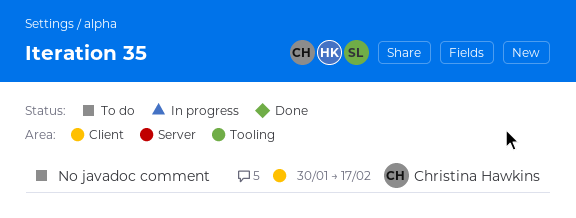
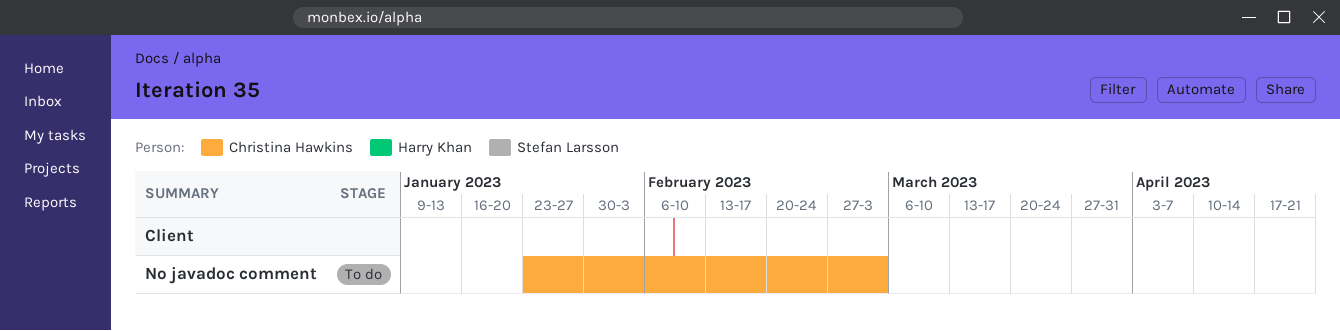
No javadoc comment, start: Jan 30 -> Jan 23
No javadoc comment, due: Feb 17 -> Mar 3

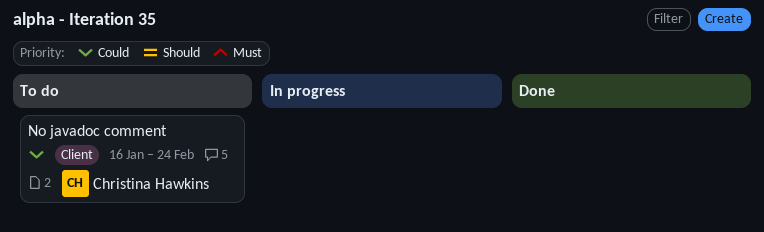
No javadoc comment, start: Jan 23 -> Jan 16
No javadoc comment, due: Mar 3 -> Feb 24

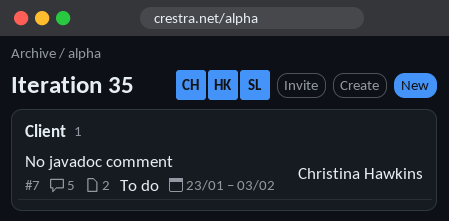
No javadoc comment, start: Jan 16 -> Jan 23
No javadoc comment, due: Feb 24 -> Feb 3

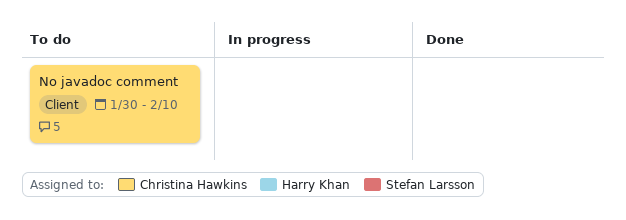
No javadoc comment, start: Jan 23 -> Jan 30
No javadoc comment, due: Feb 3 -> Feb 10

